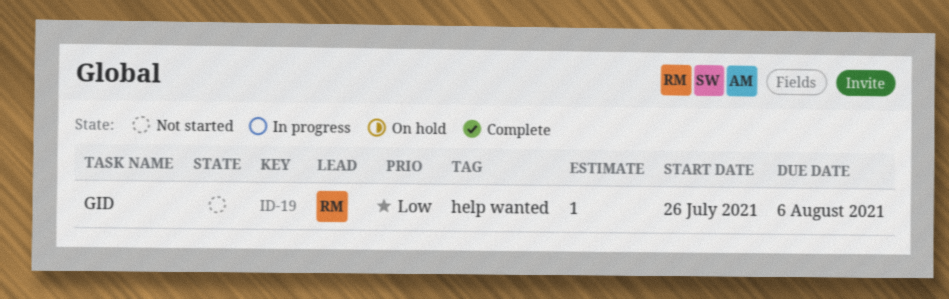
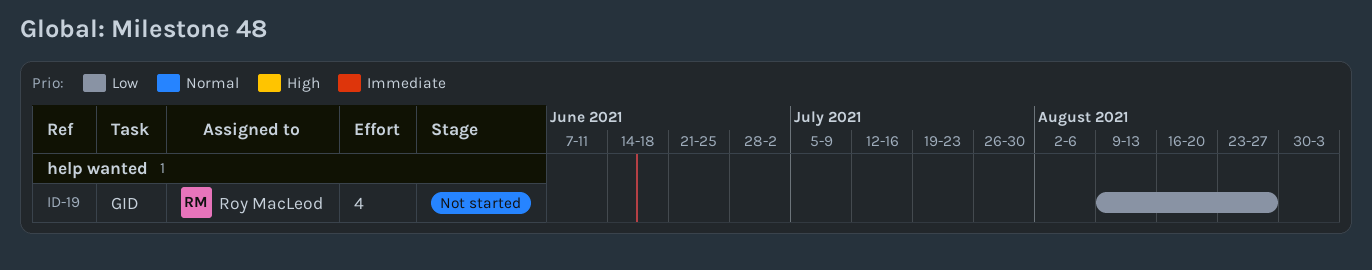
ID-19, estimate: 1 -> 4
ID-19, start: Jul 26 -> Aug 9
ID-19, due: Aug 6 -> Aug 27

